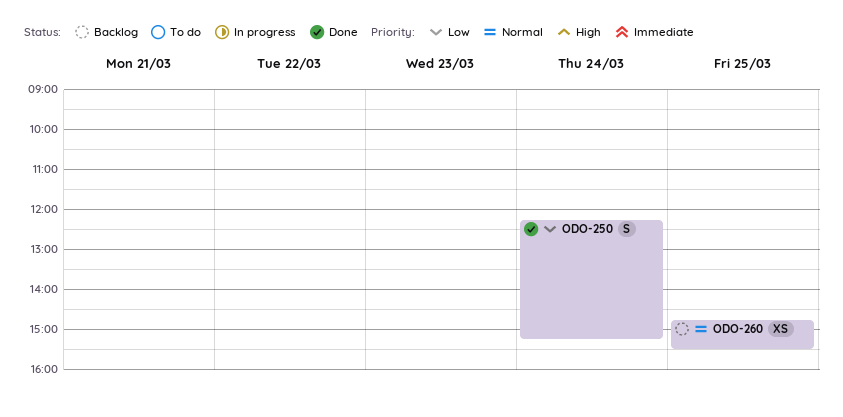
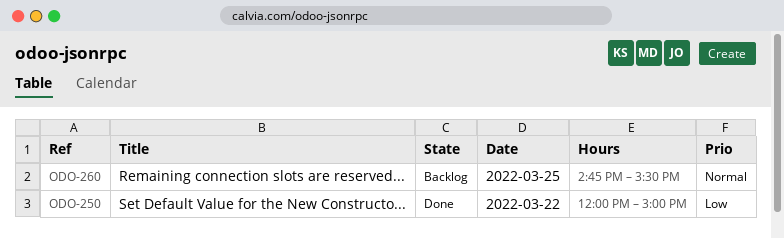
ODO-250, day: Mar 24 -> Mar 22
ODO-250, begins: 12:15 -> 12:00
ODO-250, ends: 15:15 -> 15:00

